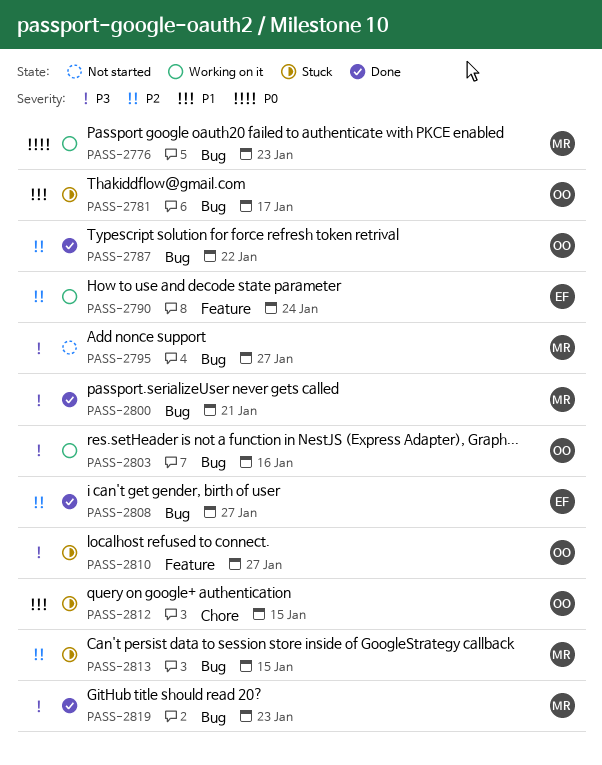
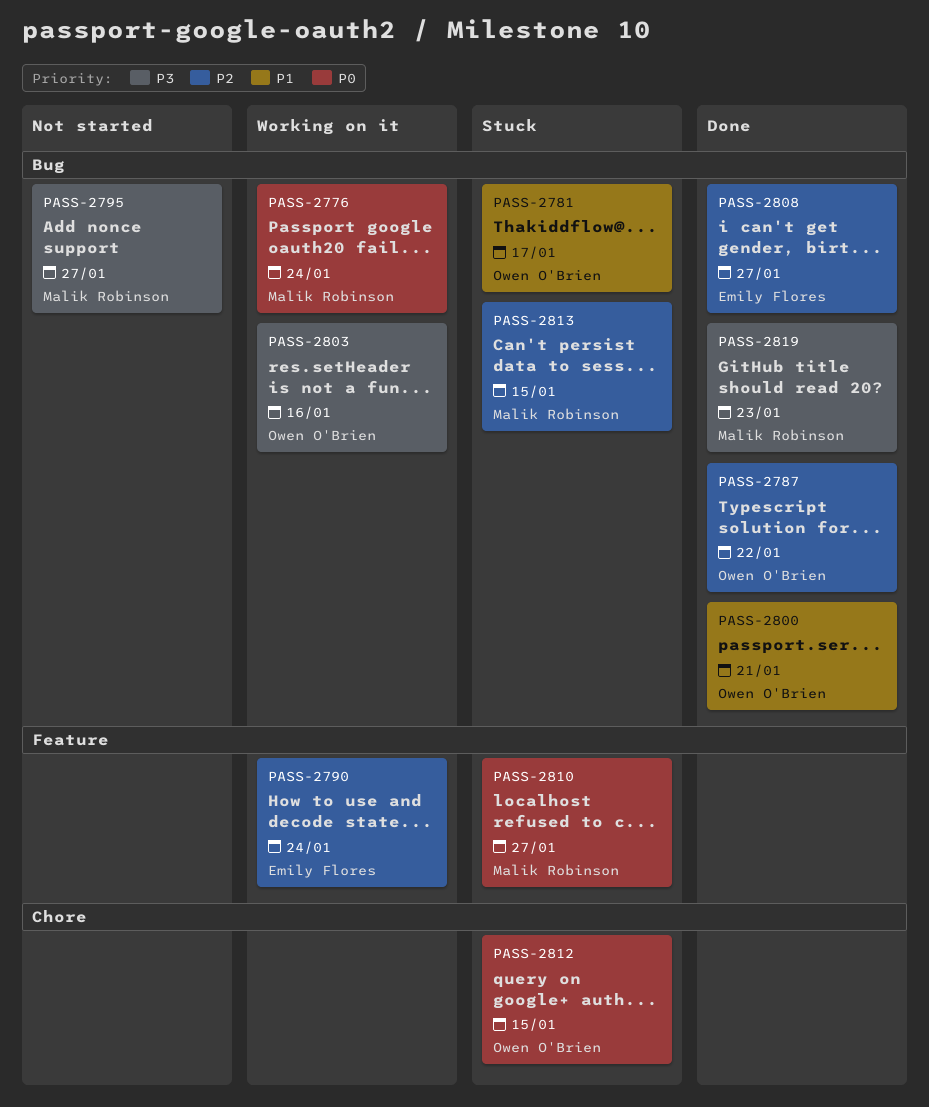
PASS-2776, due: Jan 23 -> Jan 24
PASS-2800, owner: Malik Robinson -> Owen O'Brien
PASS-2800, priority: P3 -> P1
PASS-2810, owner: Owen O'Brien -> Malik Robinson
PASS-2810, priority: P3 -> P0
PASS-2812, priority: P1 -> P0

